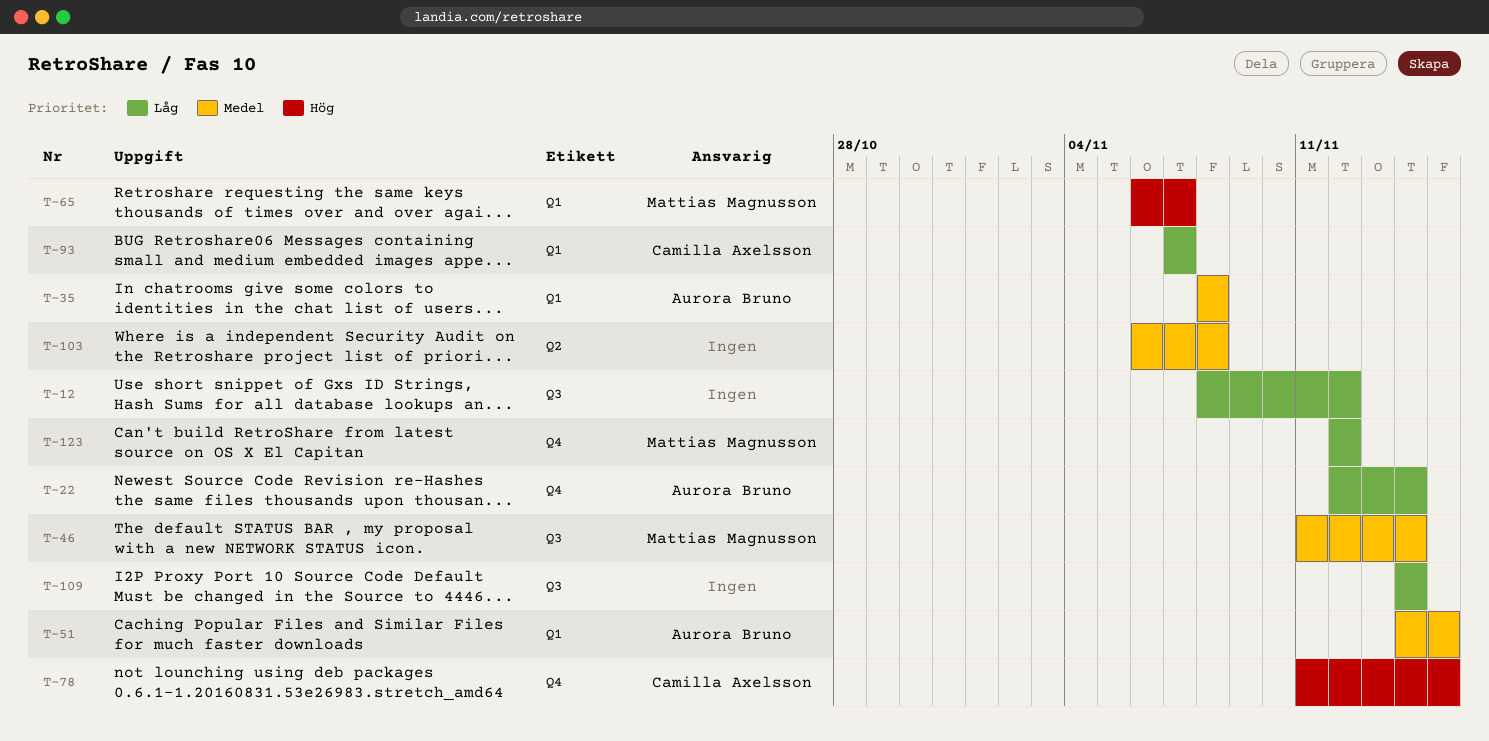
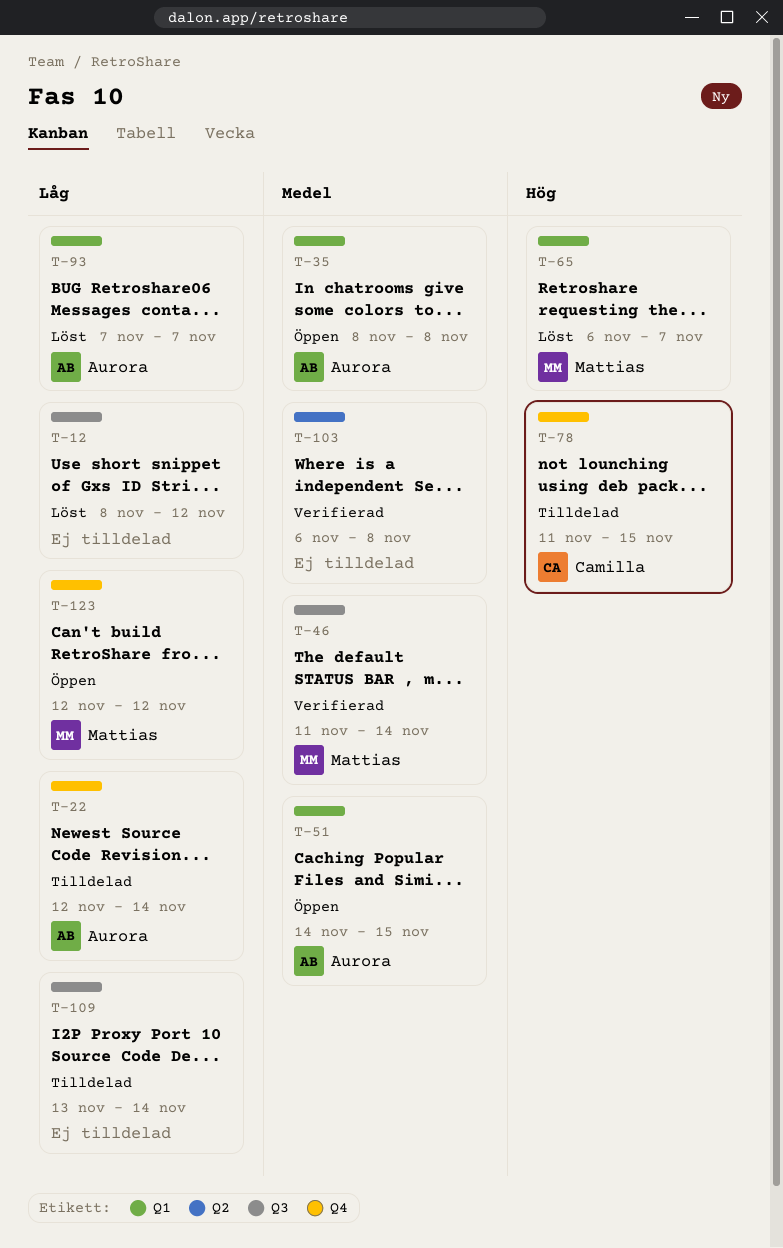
T-93, owner: Camilla Axelsson -> Aurora Bruno
T-109, start: Nov 14 -> Nov 13

